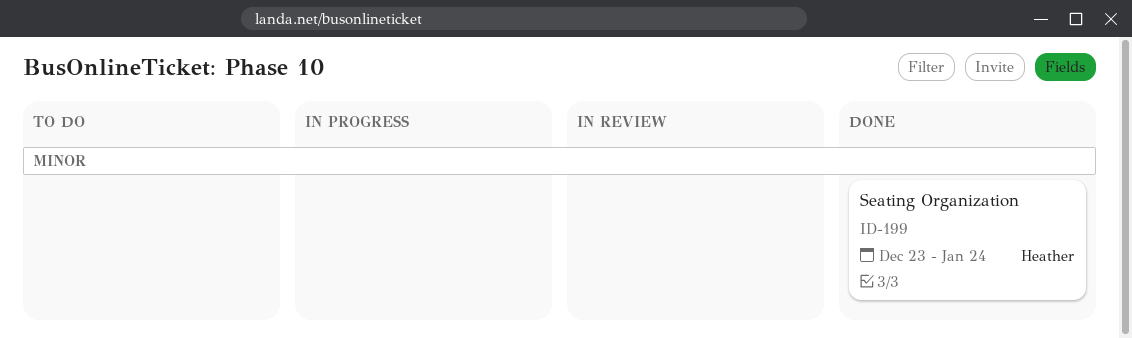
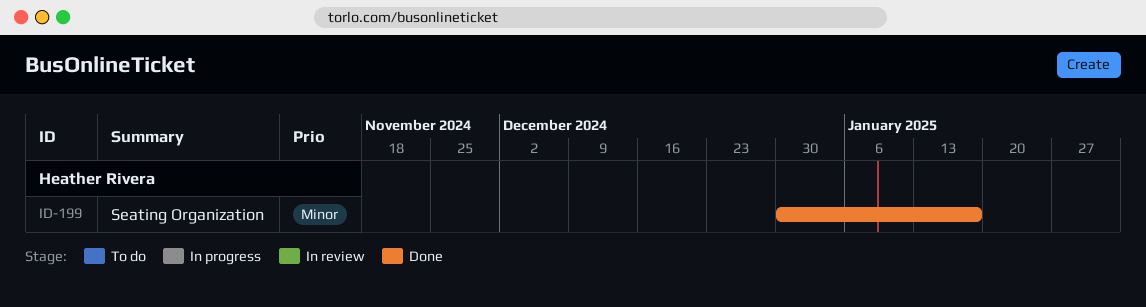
ID-199, start: Dec 23 -> Dec 30
ID-199, due: Jan 24 -> Jan 17

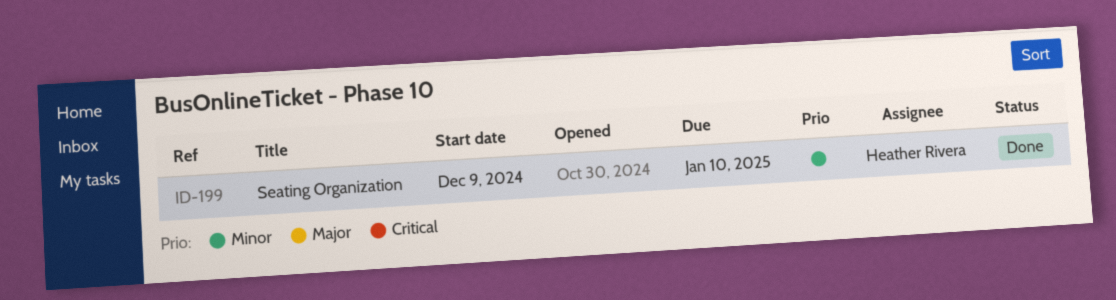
ID-199, start: Dec 30 -> Dec 9
ID-199, due: Jan 17 -> Jan 10

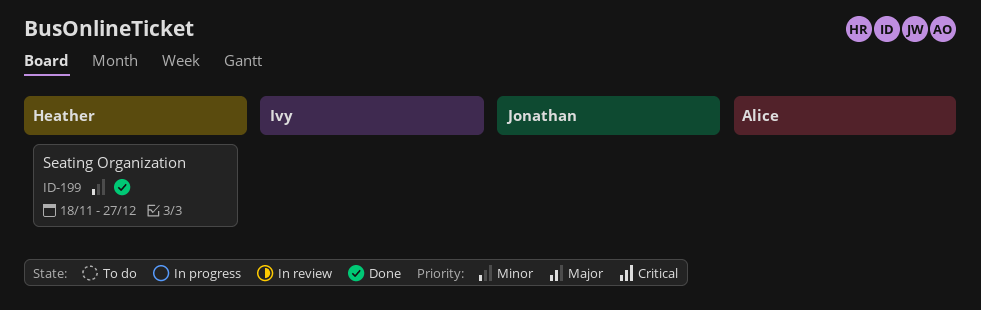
ID-199, start: Dec 9 -> Nov 18
ID-199, due: Jan 10 -> Dec 27

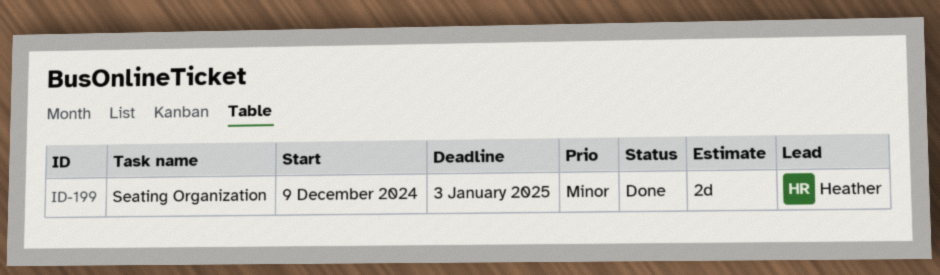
ID-199, start: Nov 18 -> Dec 9
ID-199, due: Dec 27 -> Jan 3

